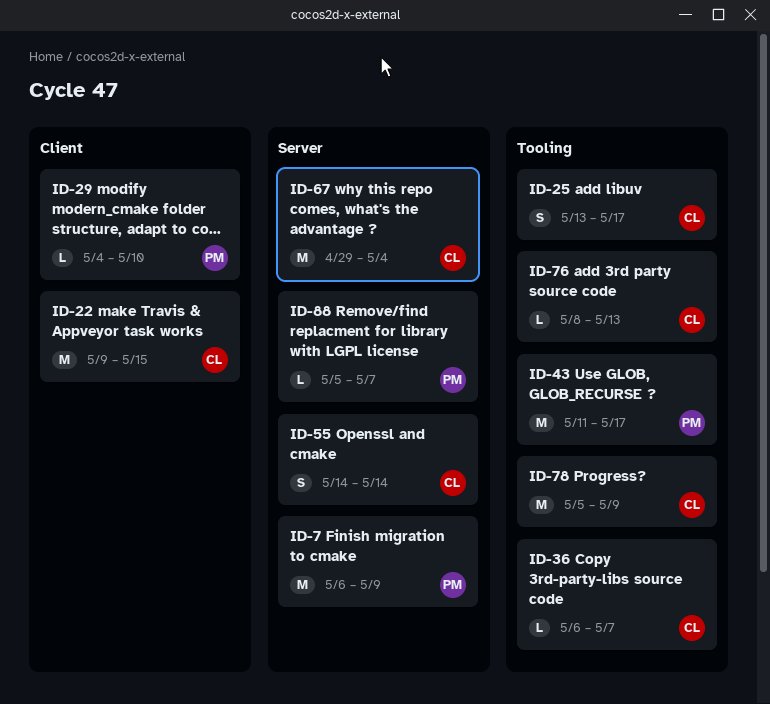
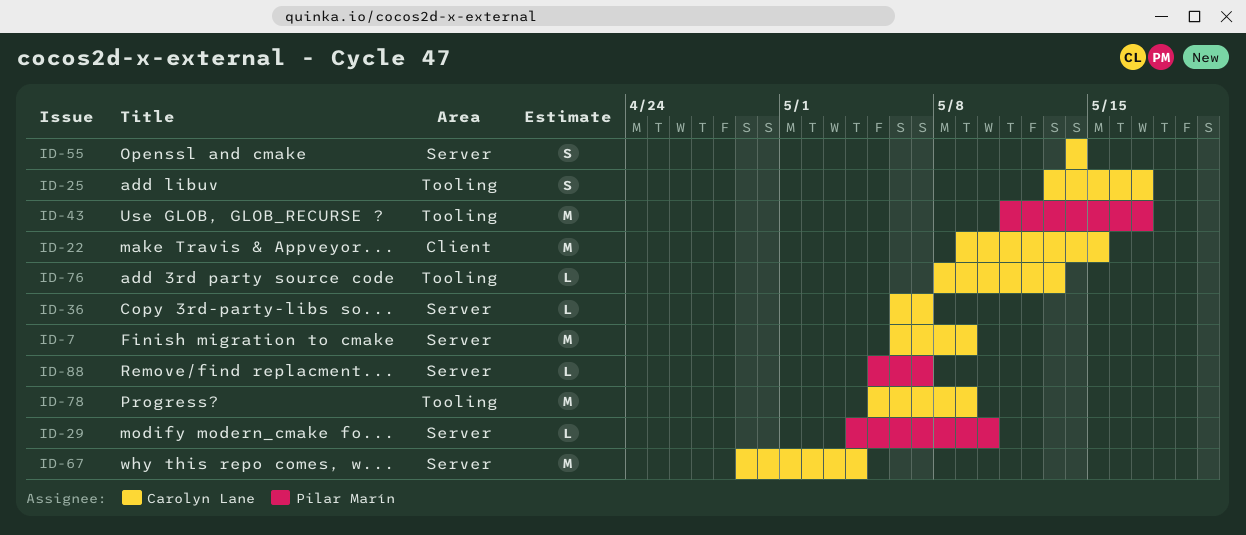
ID-7, owner: Pilar Marín -> Carolyn Lane
ID-29, label: Client -> Server
ID-36, label: Tooling -> Server

